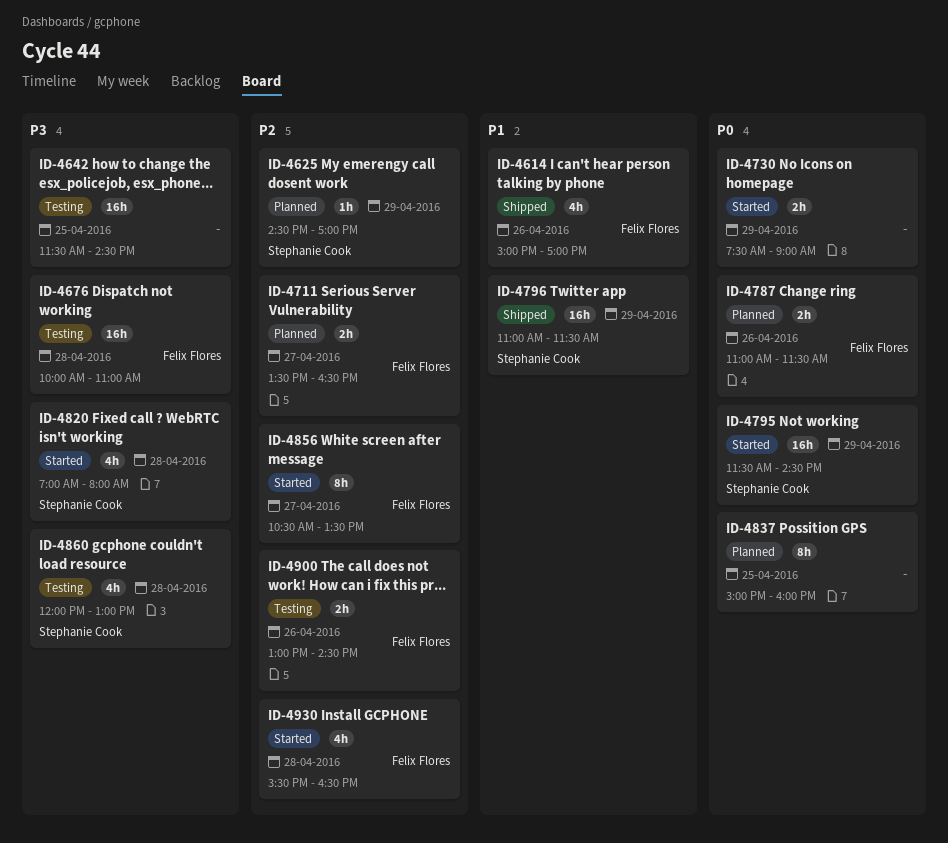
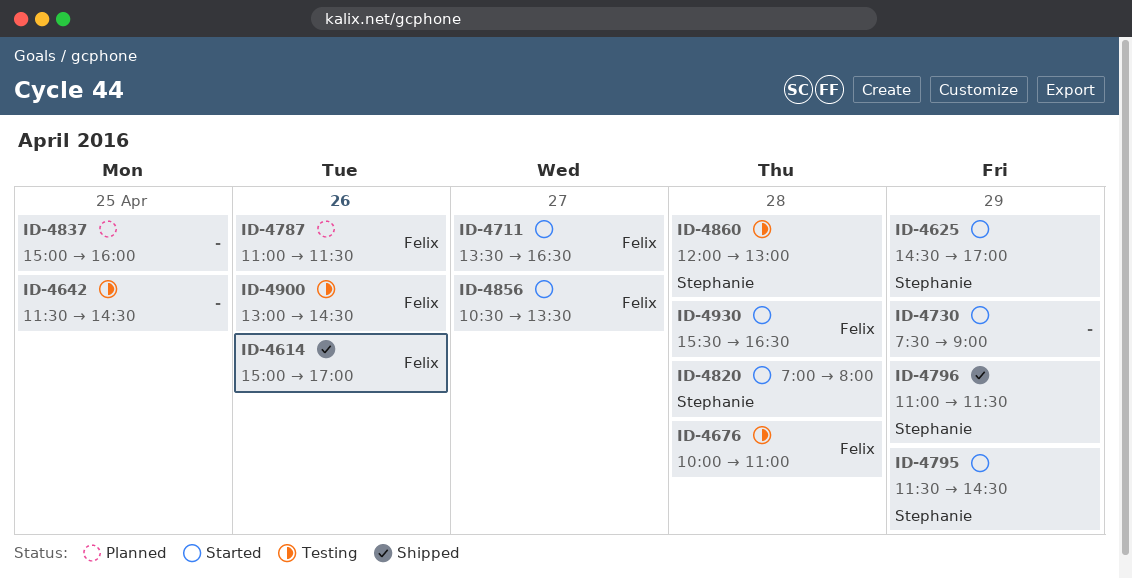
ID-4625, status: Planned -> Started
ID-4711, status: Planned -> Started

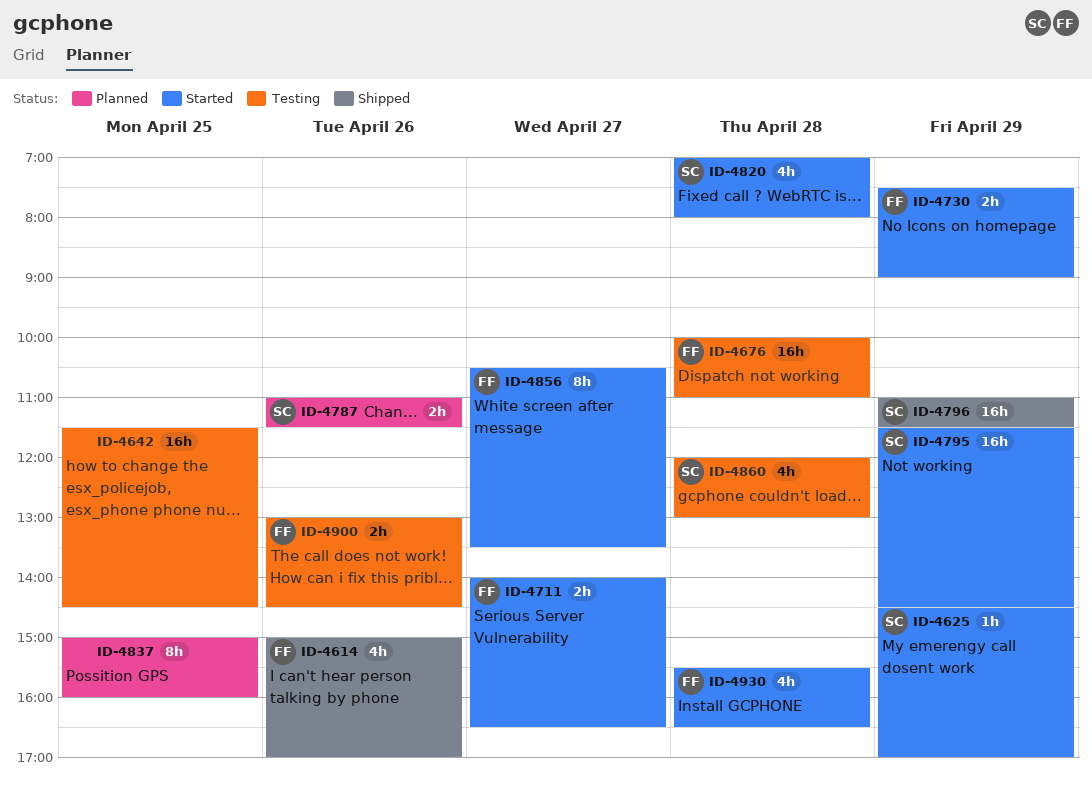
ID-4711, begins: 13:30 -> 14:00
ID-4730, owner: none -> Felix
ID-4787, owner: Felix -> Stephanie

